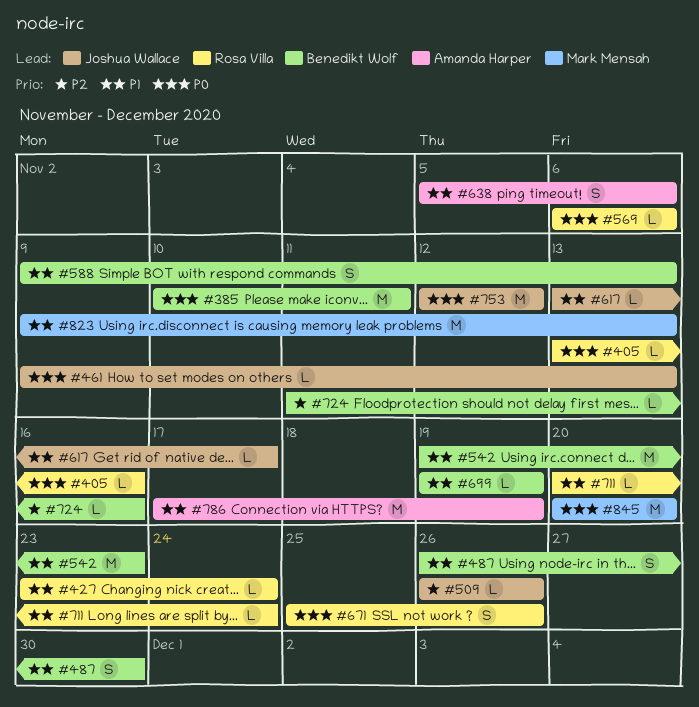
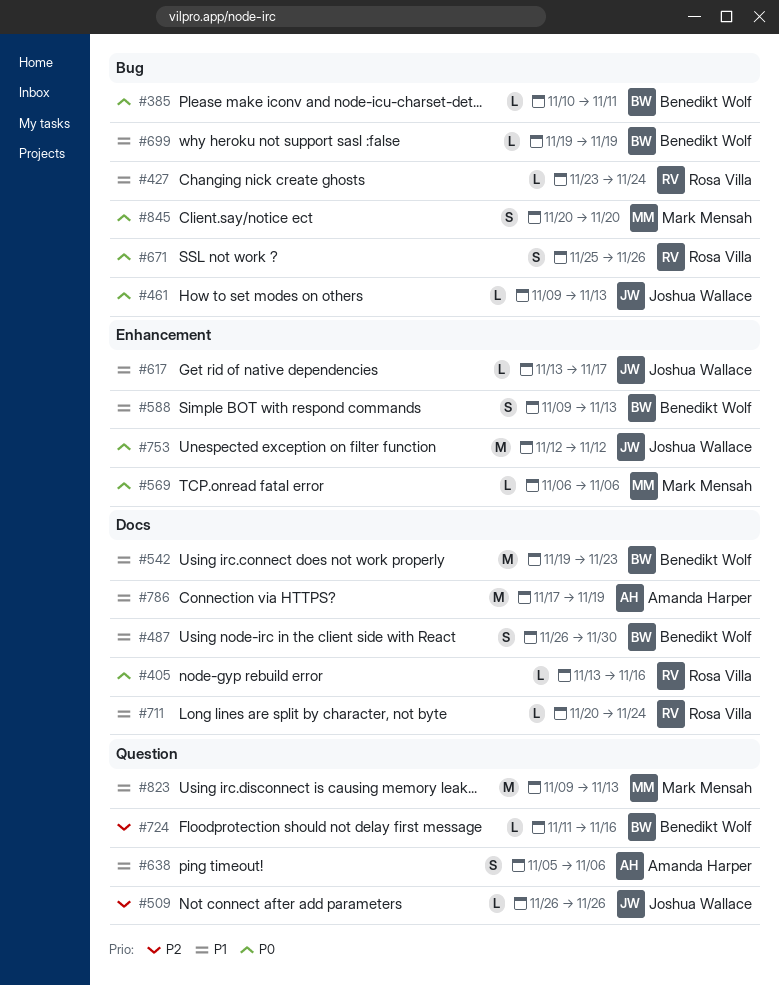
#385, estimate: M -> L
#569, owner: Rosa Villa -> Mark Mensah
#845, estimate: M -> S

